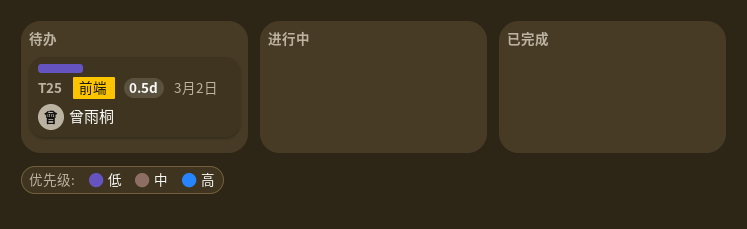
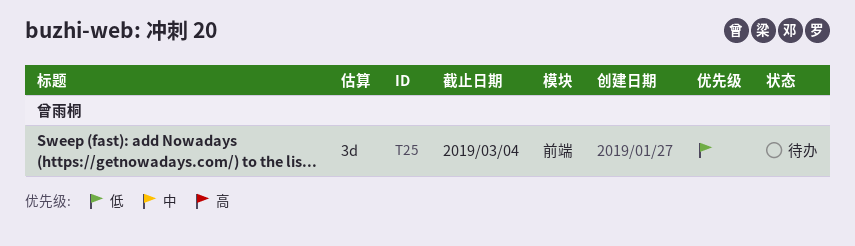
T25, estimate: 0.5d -> 3d
T25, due: Mar 2 -> Mar 4

